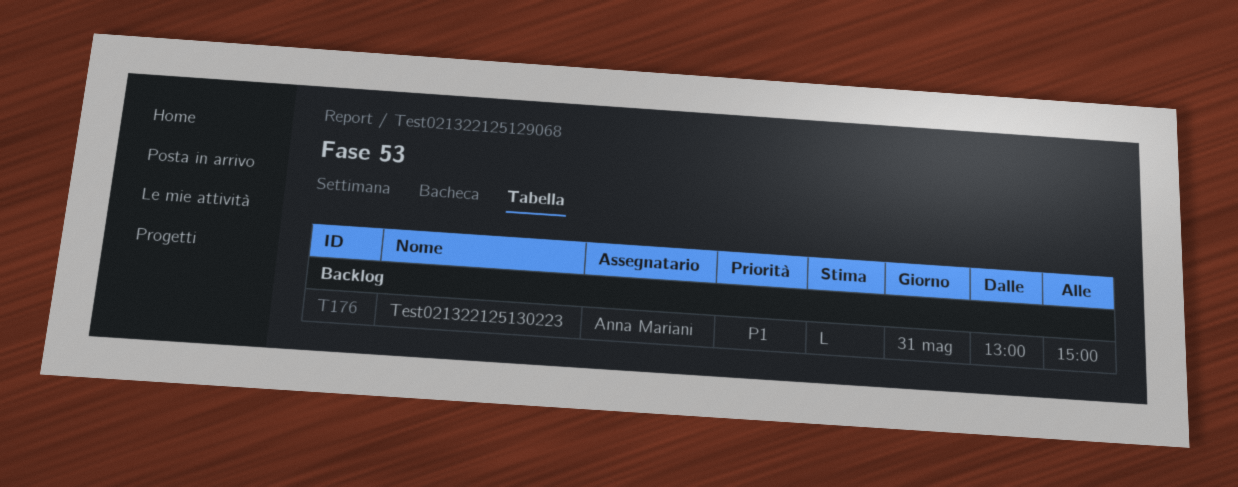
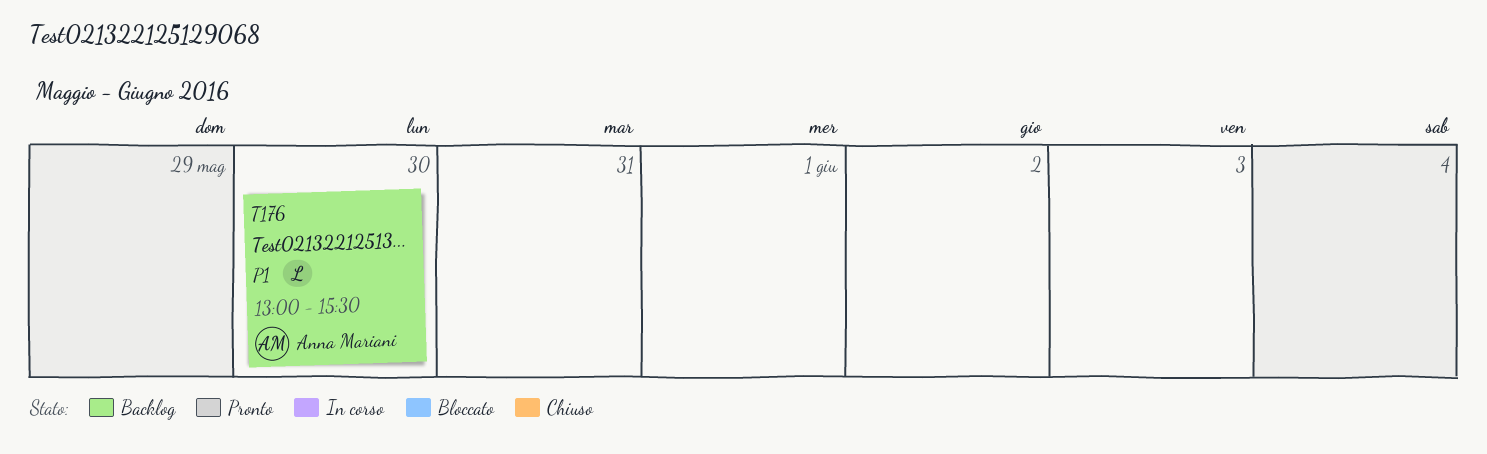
T176, day: May 31 -> May 30
T176, ends: 15:00 -> 15:30

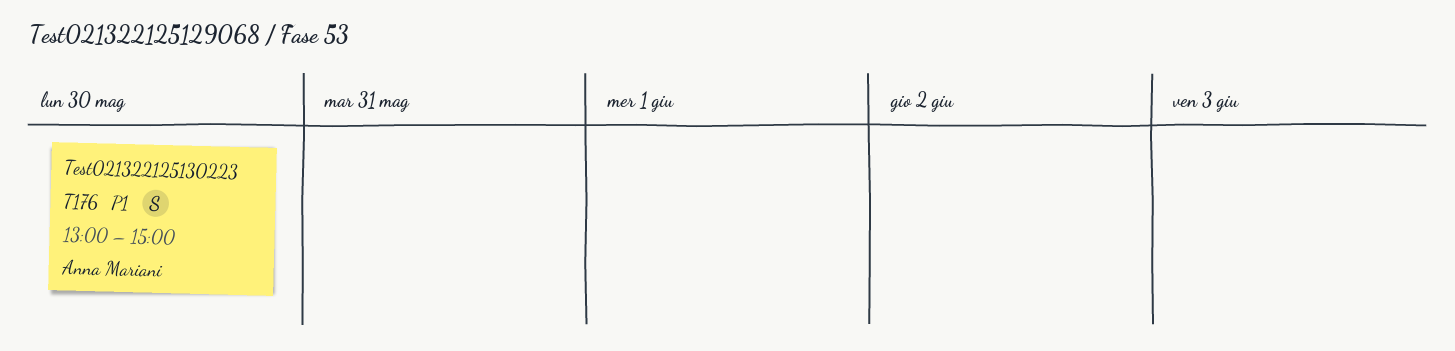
T176, estimate: L -> S
T176, ends: 15:30 -> 15:00

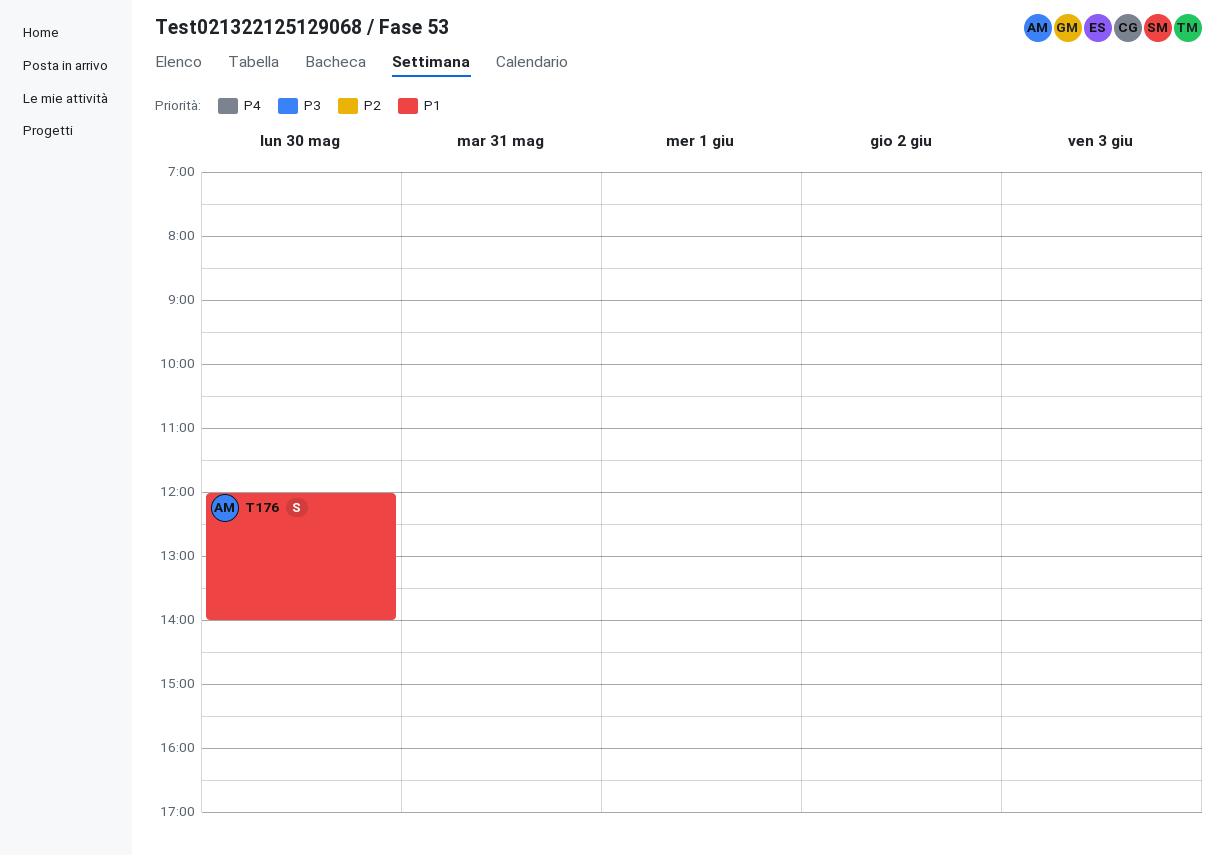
T176, begins: 13:00 -> 12:00
T176, ends: 15:00 -> 14:00

